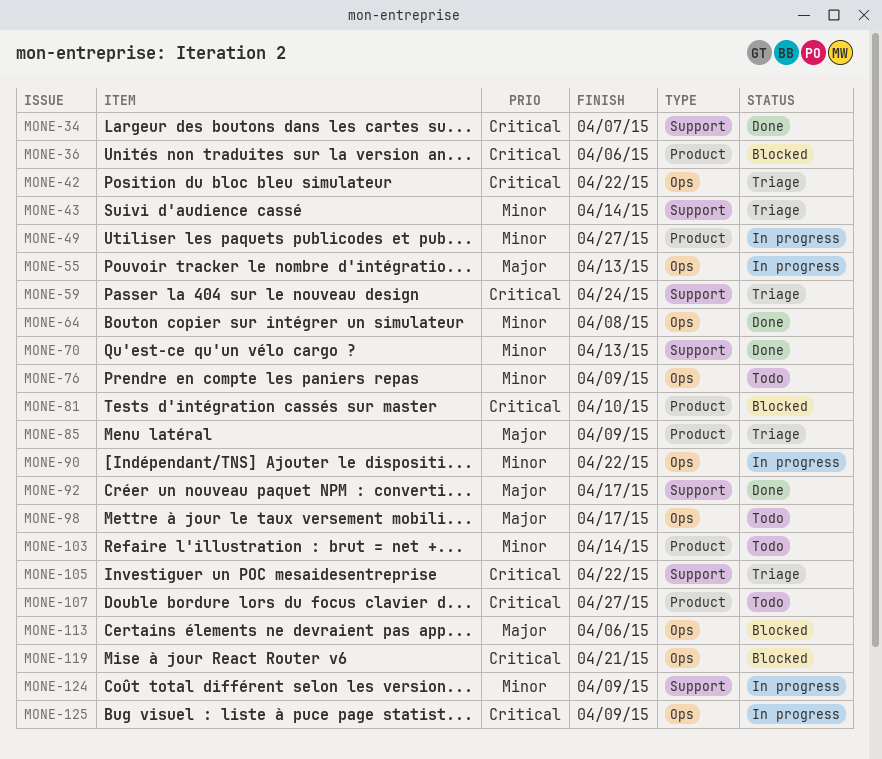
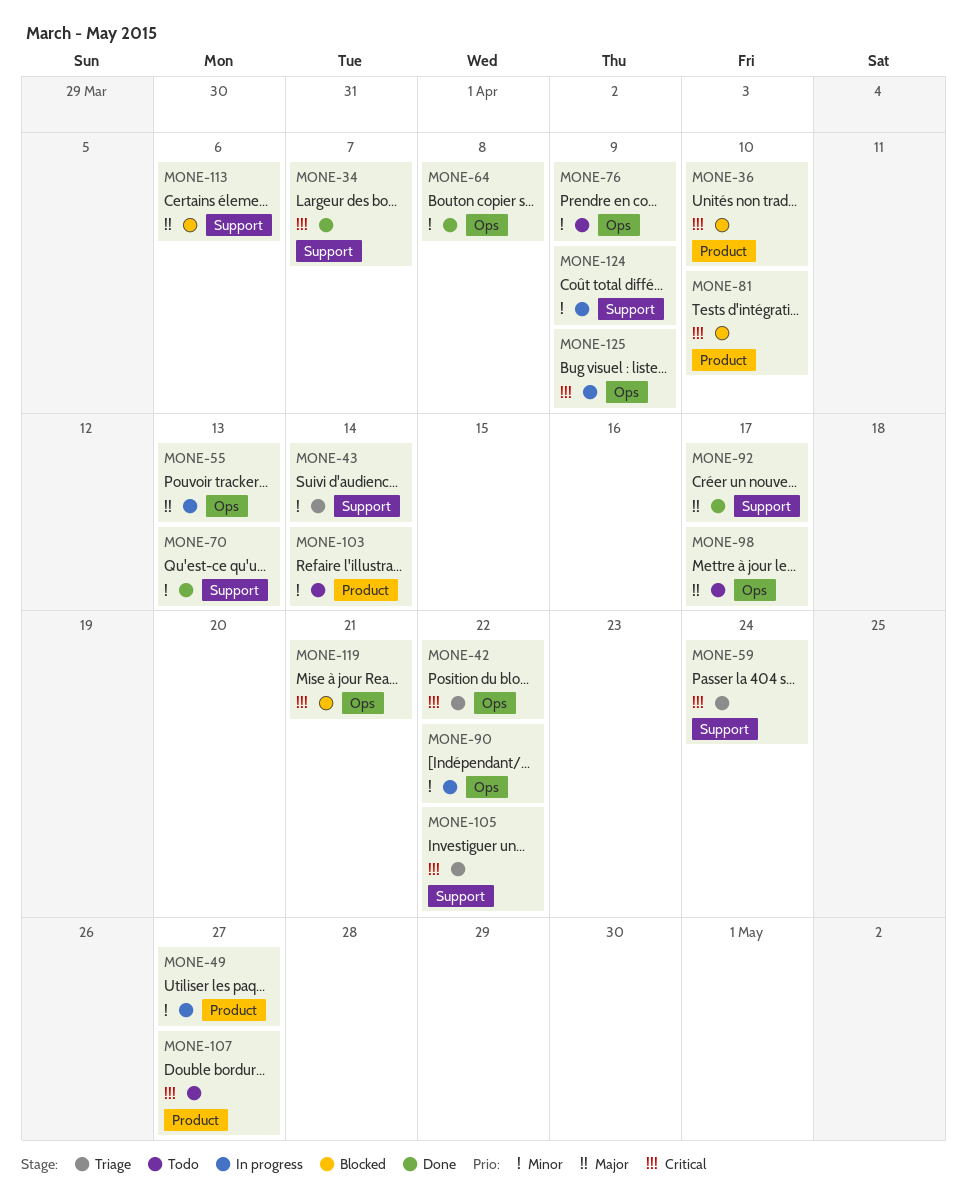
MONE-36, due: Apr 6 -> Apr 10
MONE-85: present -> none
MONE-113, label: Ops -> Support

